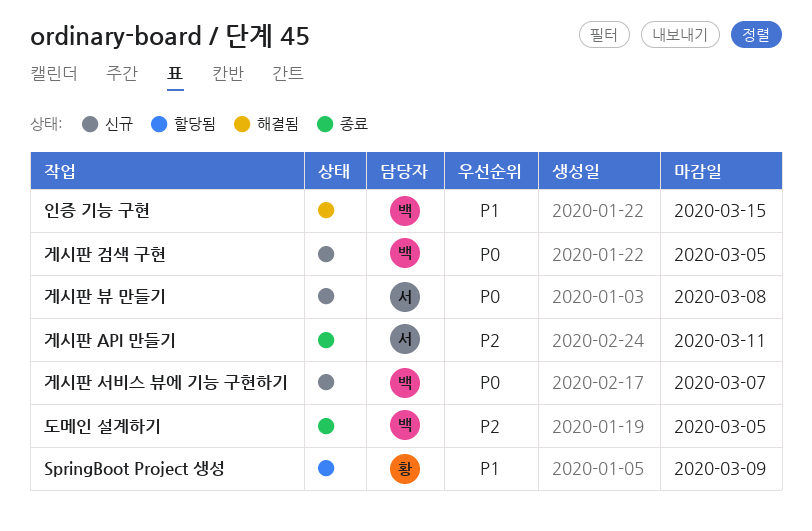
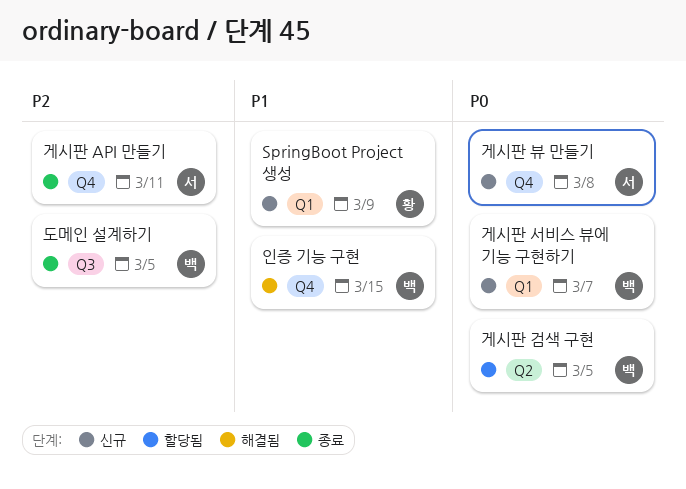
SpringBoot Project 생성, status: 할당됨 -> 신규
게시판 검색 구현, status: 신규 -> 할당됨

